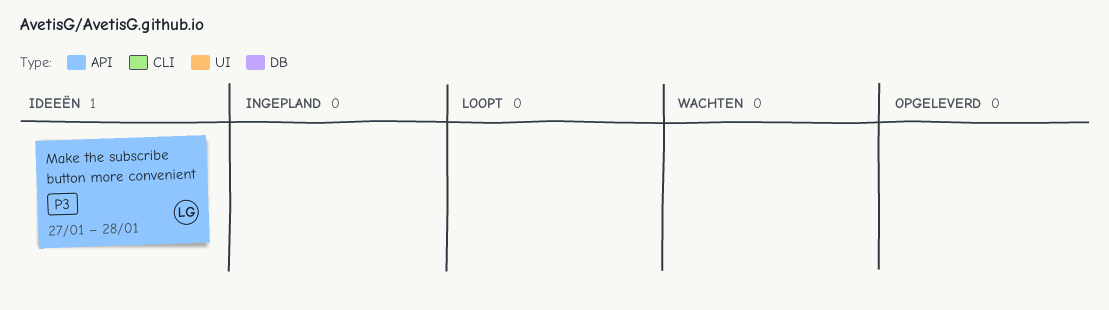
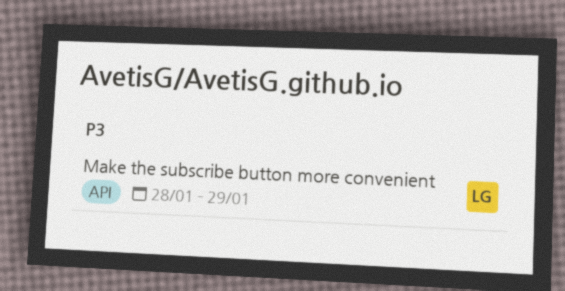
Make the subscribe button more convenient, start: Jan 27 -> Jan 28
Make the subscribe button more convenient, due: Jan 28 -> Jan 29

